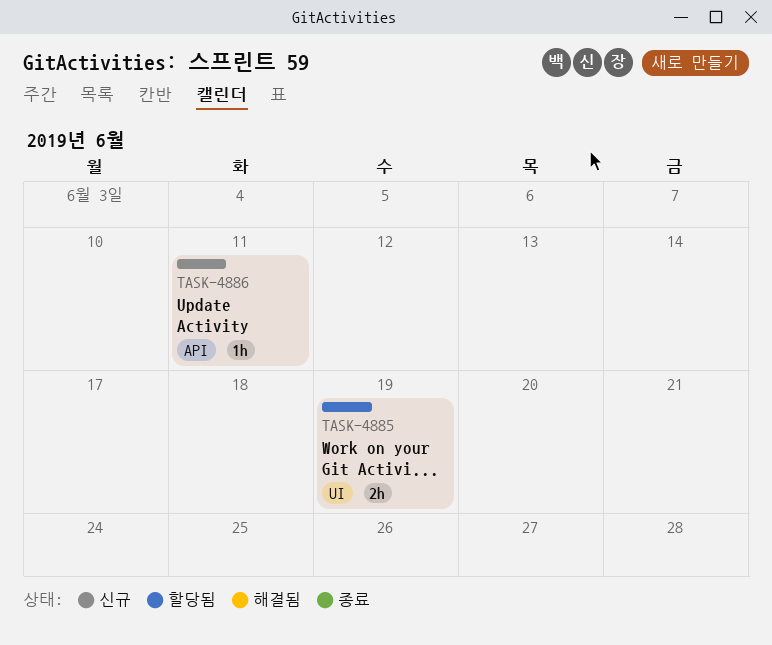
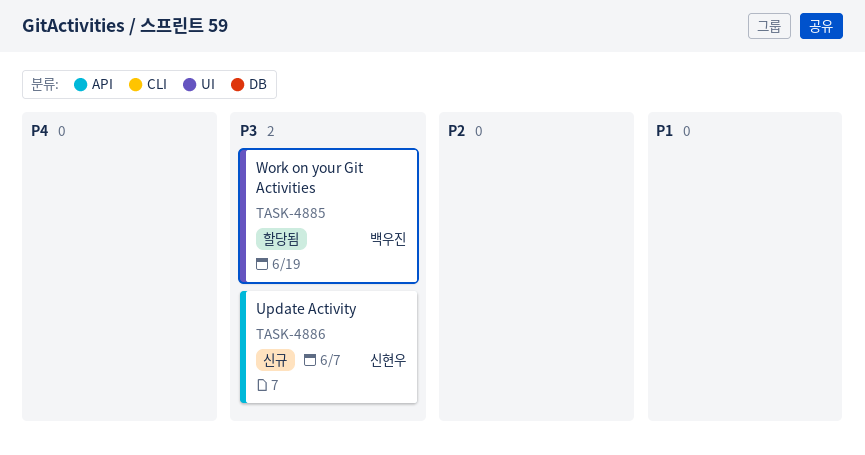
TASK-4886, due: Jun 11 -> Jun 7

